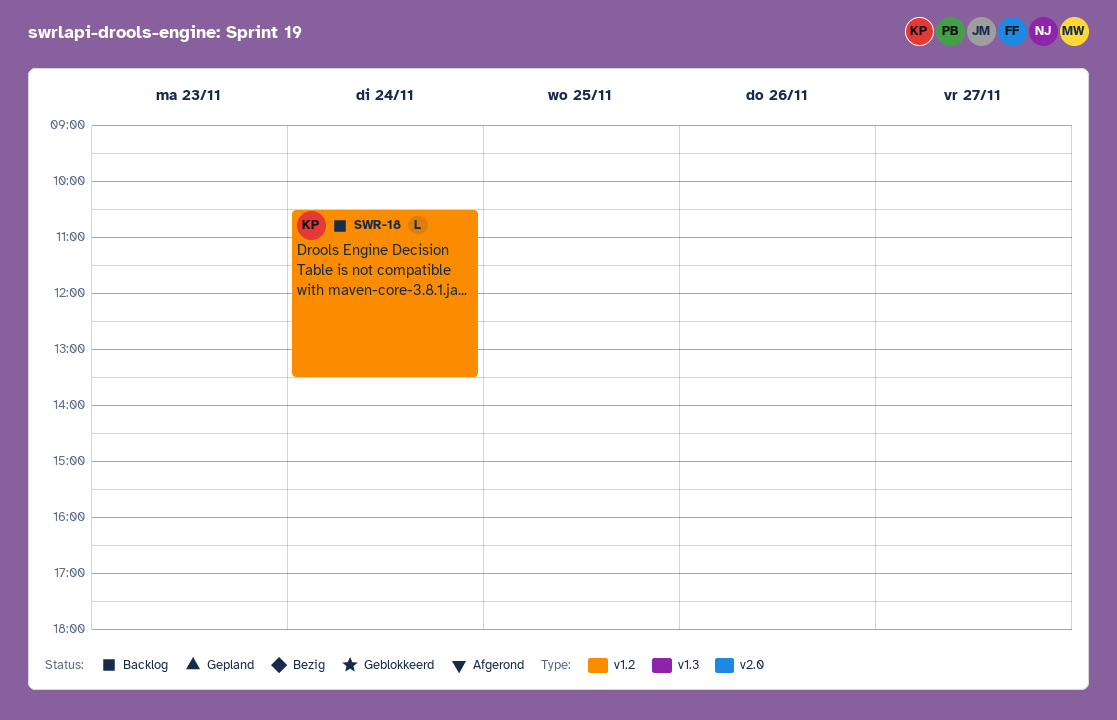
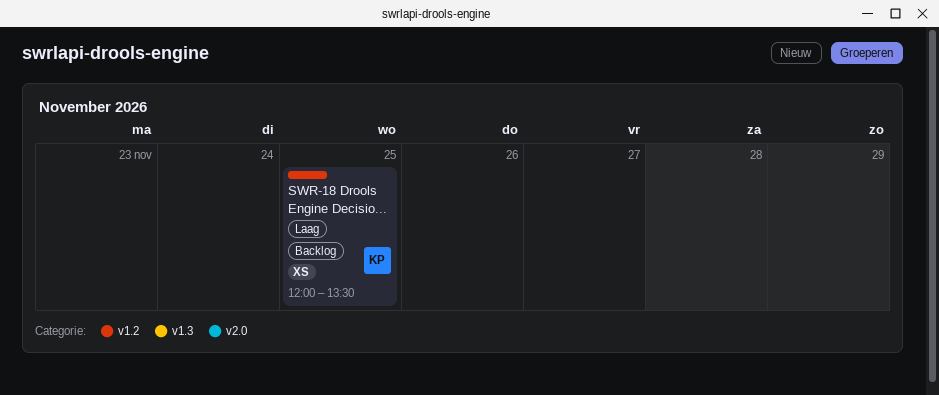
SWR-18, estimate: L -> XS
SWR-18, day: Nov 24 -> Nov 25
SWR-18, begins: 10:30 -> 12:00

